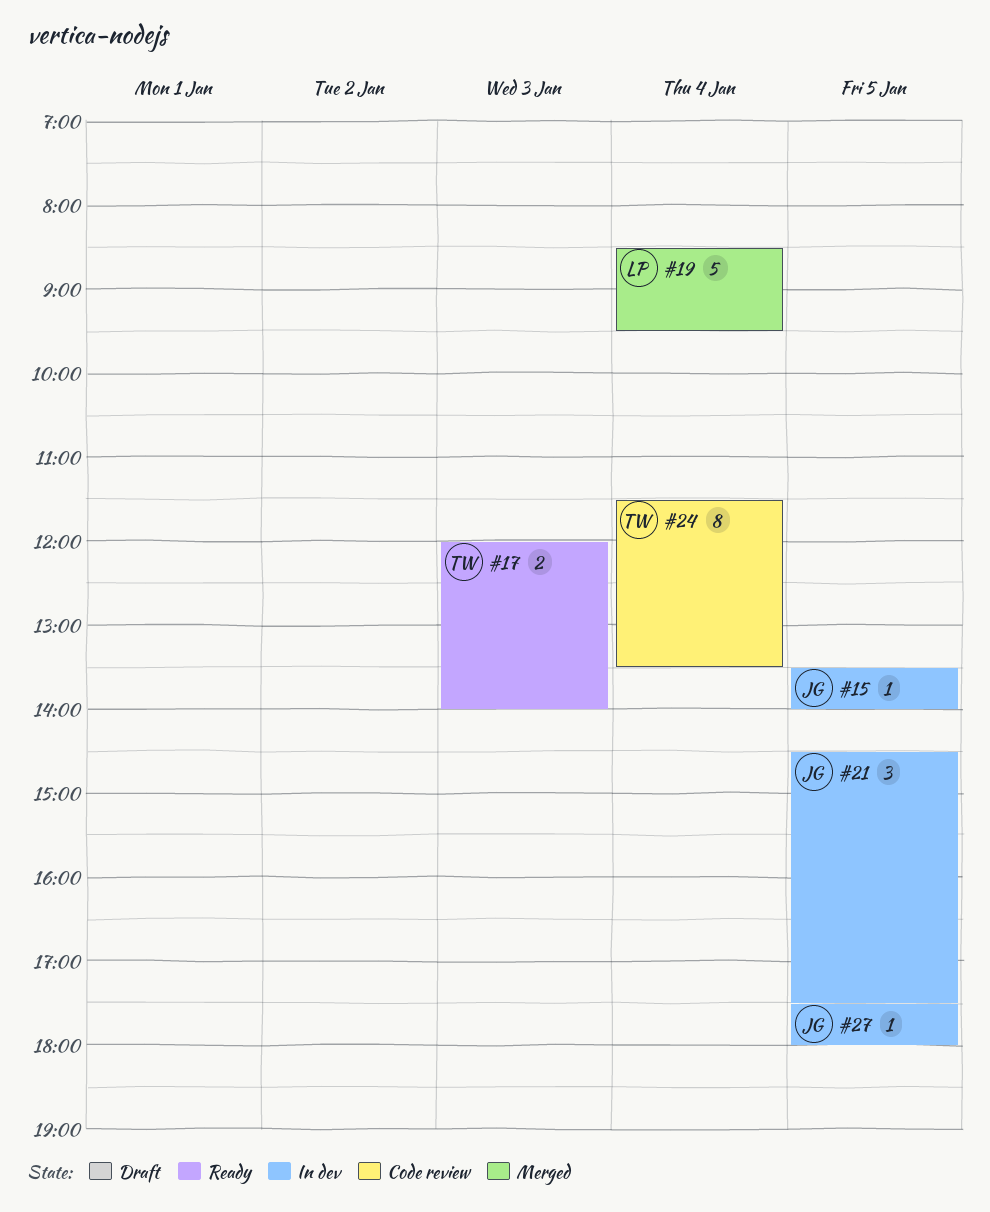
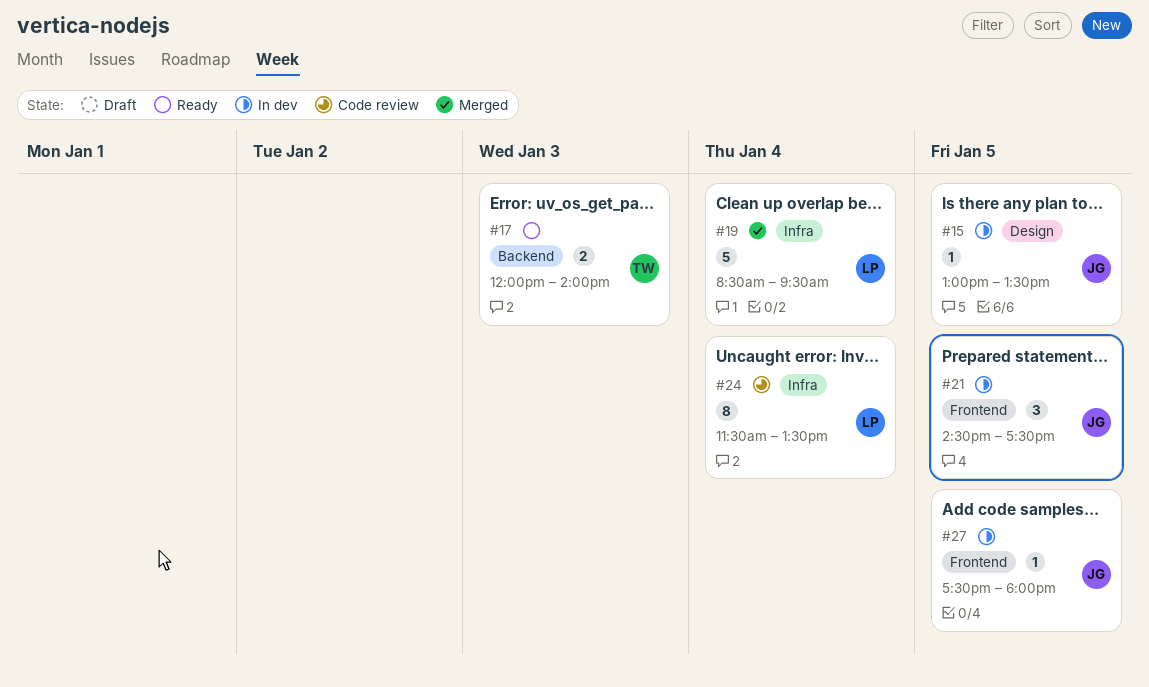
#15, begins: 13:30 -> 13:00
#15, ends: 14:00 -> 13:30
#24, owner: TW -> LP

